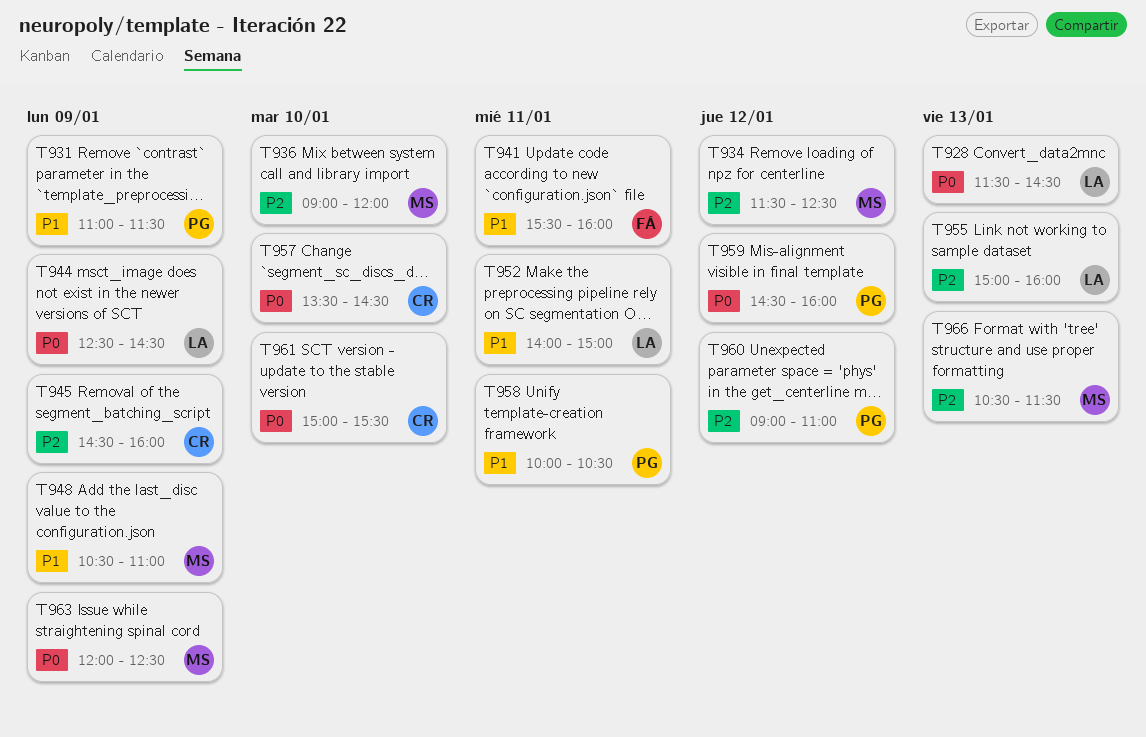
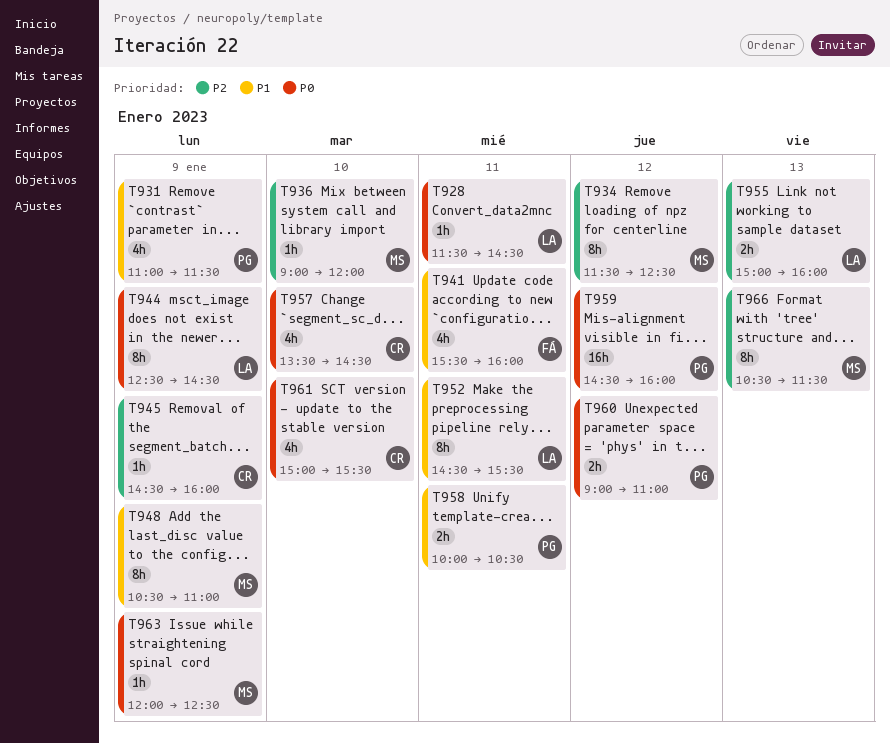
T928, day: Jan 13 -> Jan 11
T952, begins: 14:00 -> 14:30
T952, ends: 15:00 -> 15:30
T960, priority: P2 -> P0

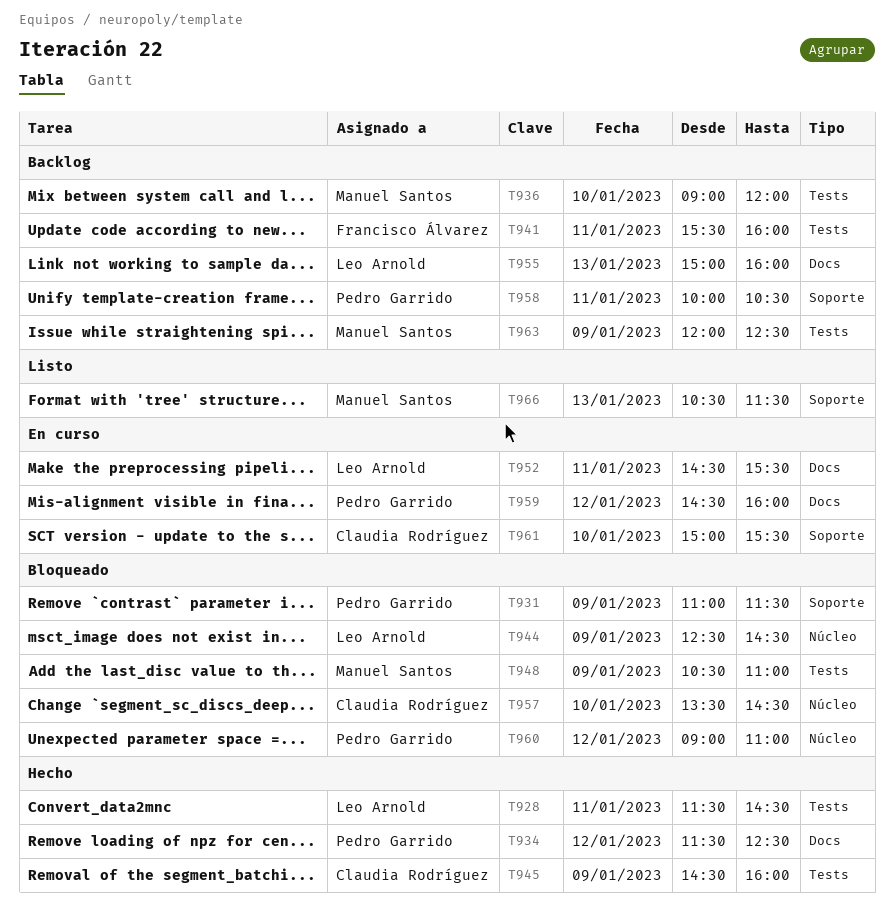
T934, owner: Manuel Santos -> Pedro Garrido

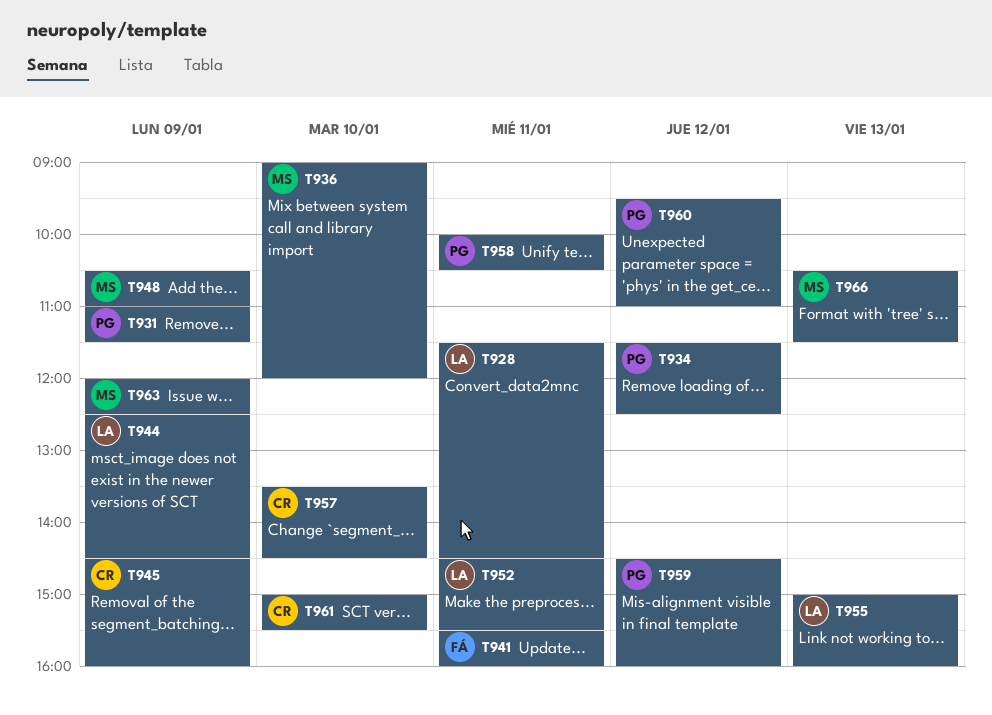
T960, begins: 09:00 -> 09:30

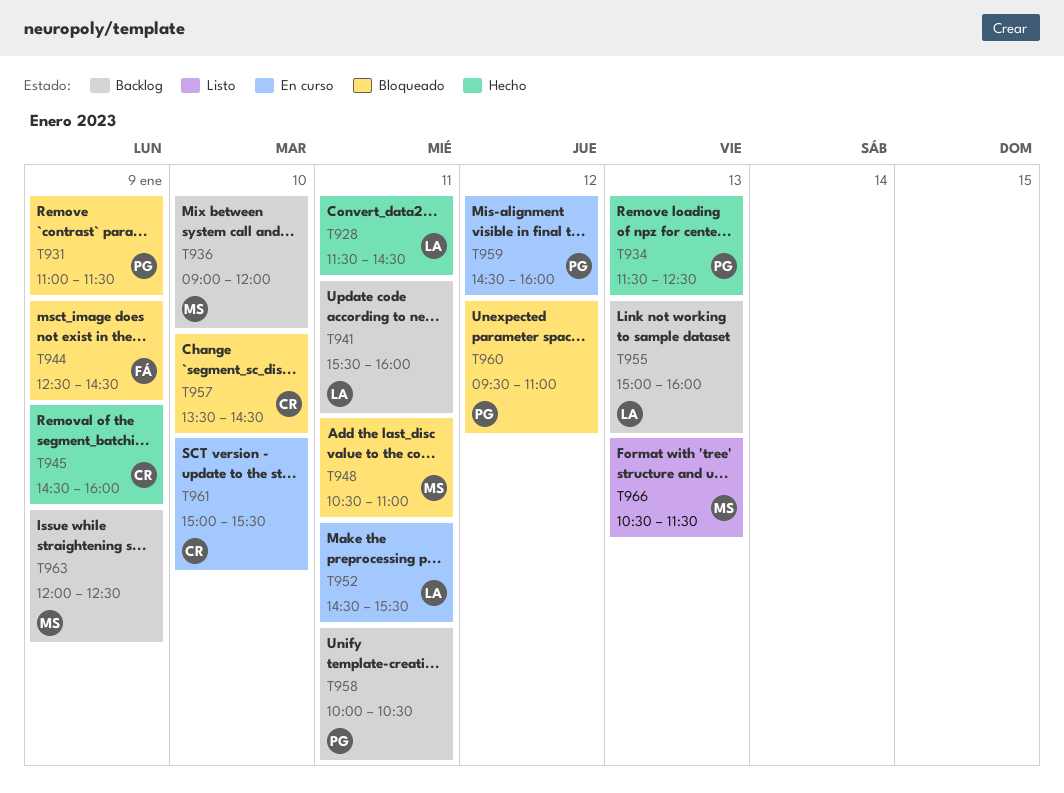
T934, day: Jan 12 -> Jan 13
T941, owner: FÁ -> LA
T944, owner: LA -> FÁ
T948, day: Jan 9 -> Jan 11

